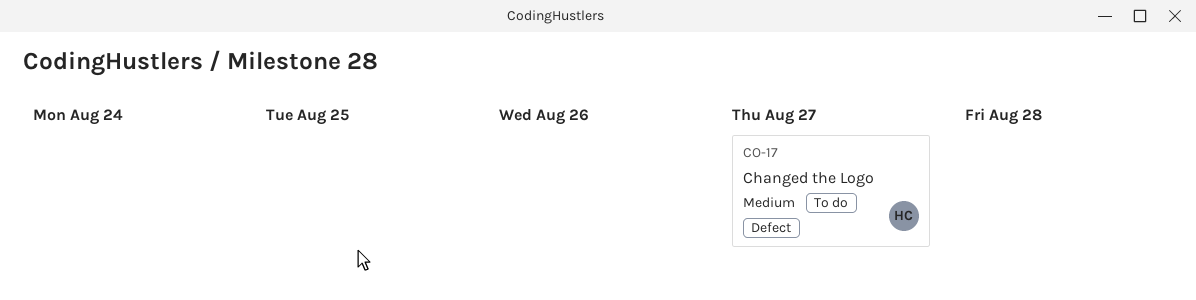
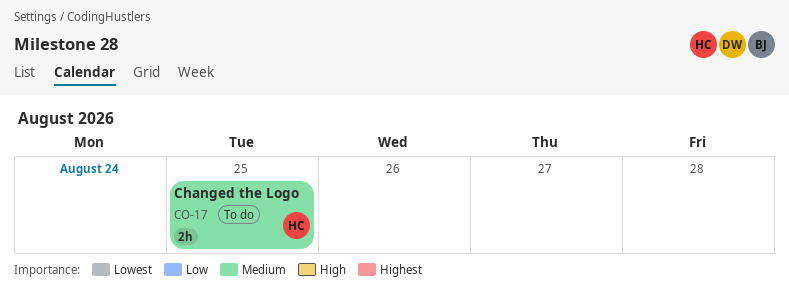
CO-17, due: Aug 27 -> Aug 25

